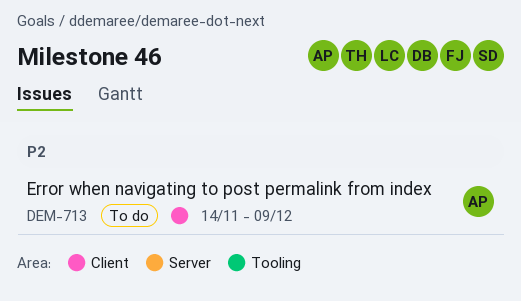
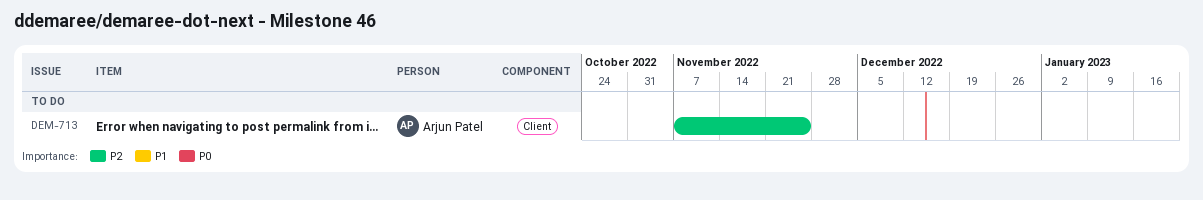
DEM-713, start: Nov 14 -> Nov 7
DEM-713, due: Dec 9 -> Nov 25

